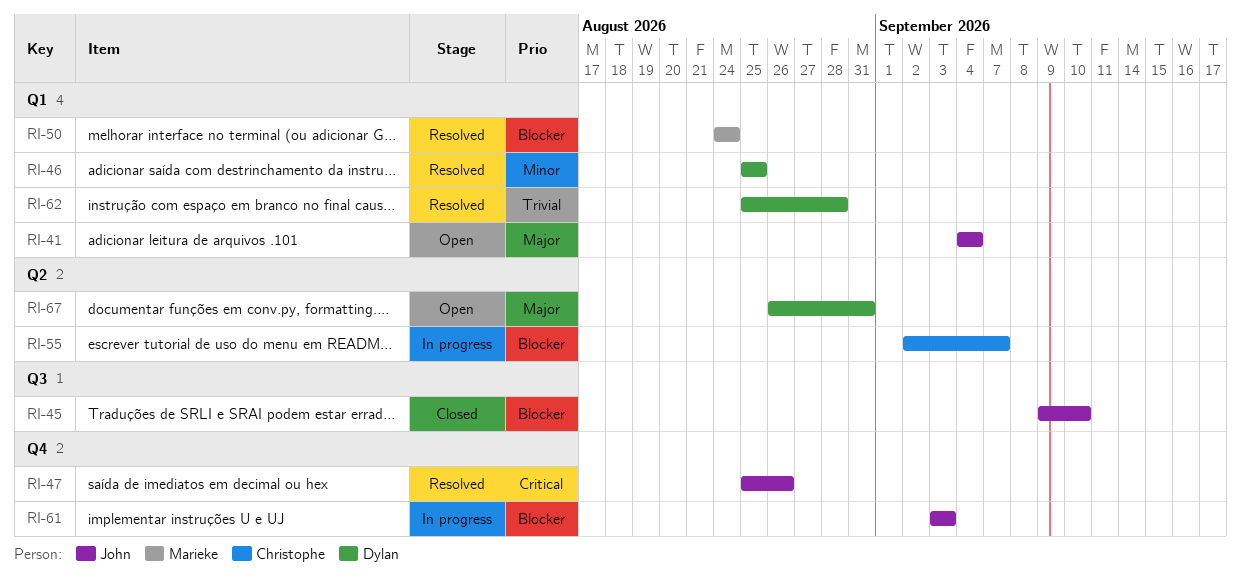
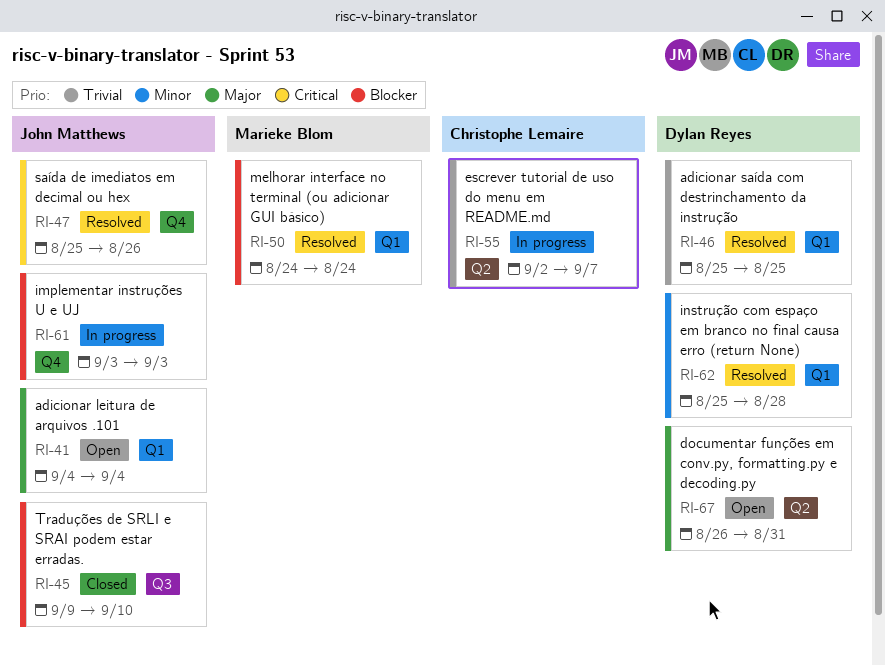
RI-46, priority: Minor -> Trivial
RI-55, priority: Blocker -> Trivial
RI-62, priority: Trivial -> Minor

